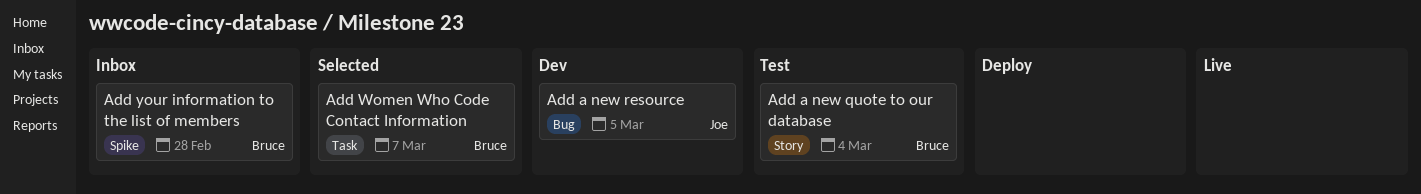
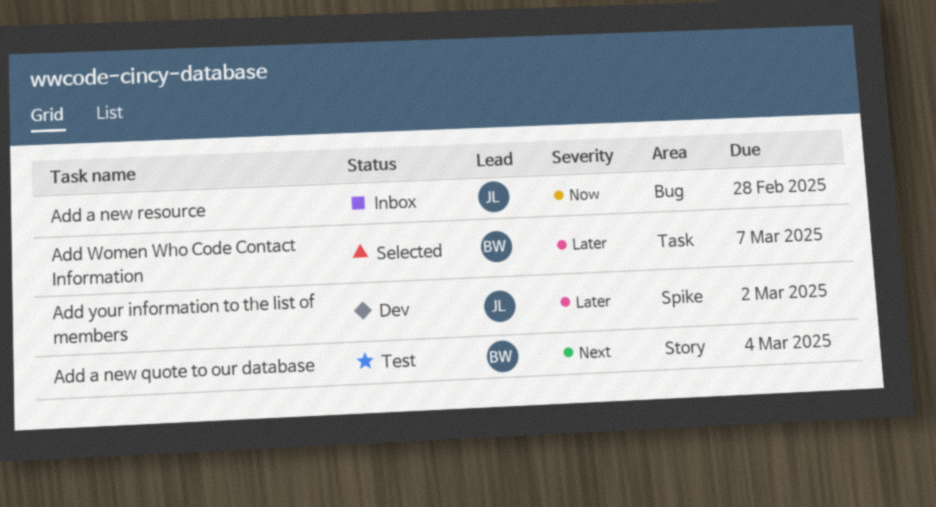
Add a new resource, status: Dev -> Inbox
Add a new resource, due: Mar 5 -> Feb 28
Add your information to the list of members, status: Inbox -> Dev
Add your information to the list of members, owner: Bruce -> Joe
Add your information to the list of members, due: Feb 28 -> Mar 2

